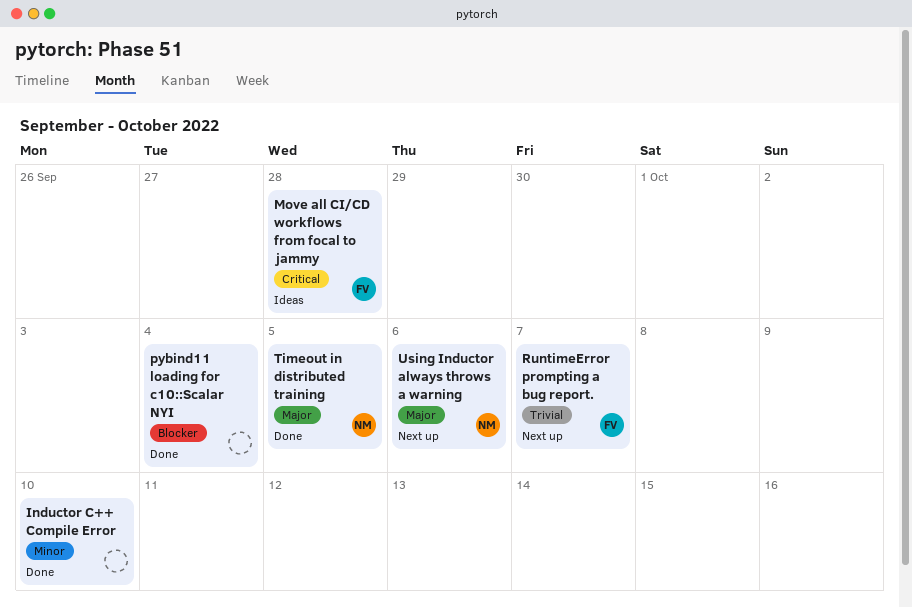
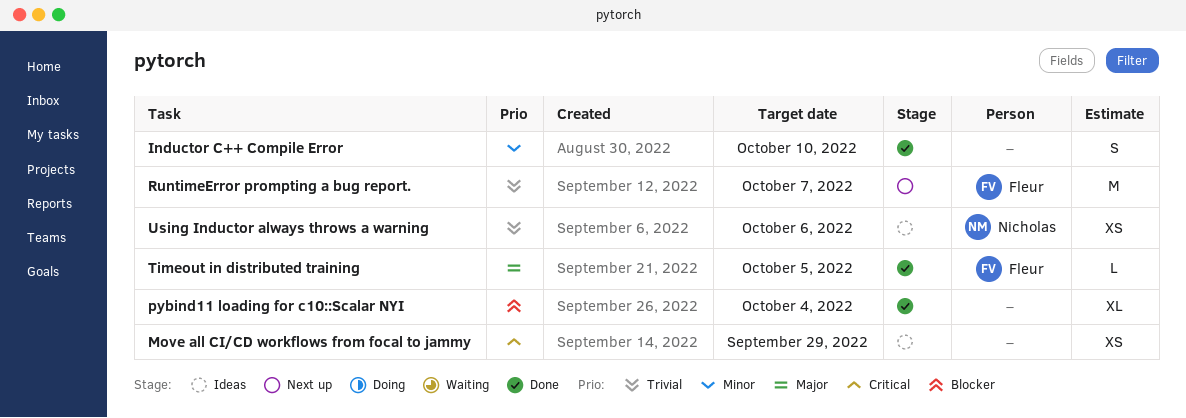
Move all CI/CD workflows from focal to jammy, owner: Fleur -> none
Move all CI/CD workflows from focal to jammy, due: Sep 28 -> Sep 29
Timeout in distributed training, owner: Nicholas -> Fleur
Using Inductor always throws a warning, status: Next up -> Ideas
Using Inductor always throws a warning, priority: Major -> Trivial

